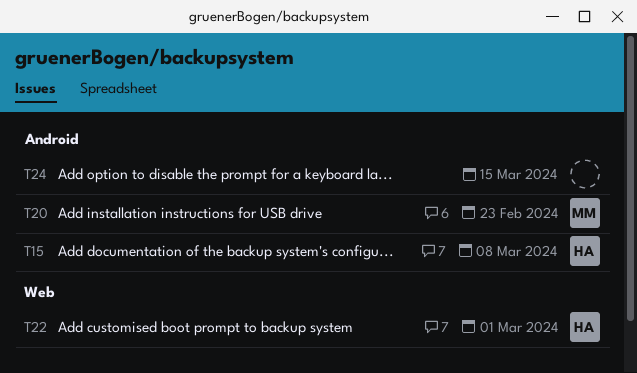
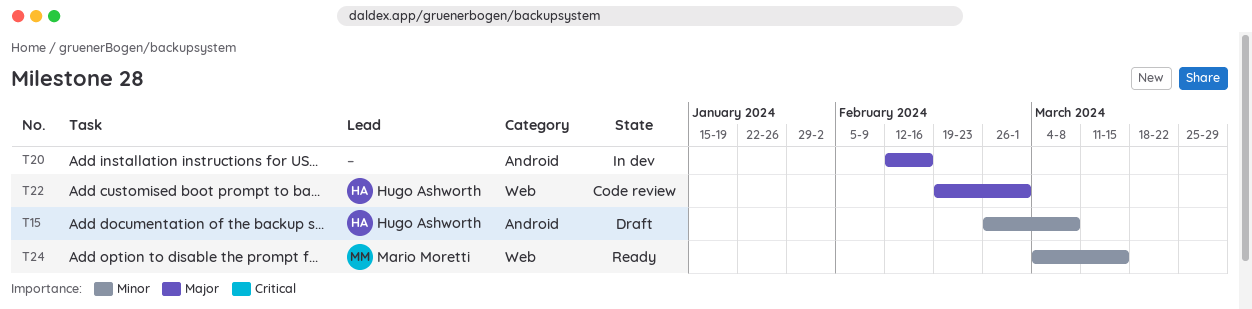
T20, owner: Mario Moretti -> none
T20, due: Feb 23 -> Feb 16
T24, owner: none -> Mario Moretti
T24, label: Android -> Web

